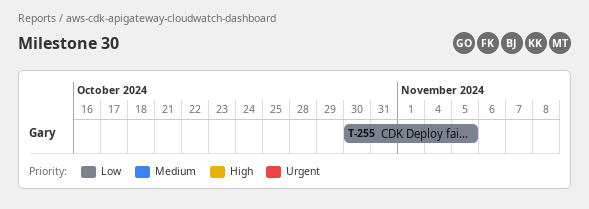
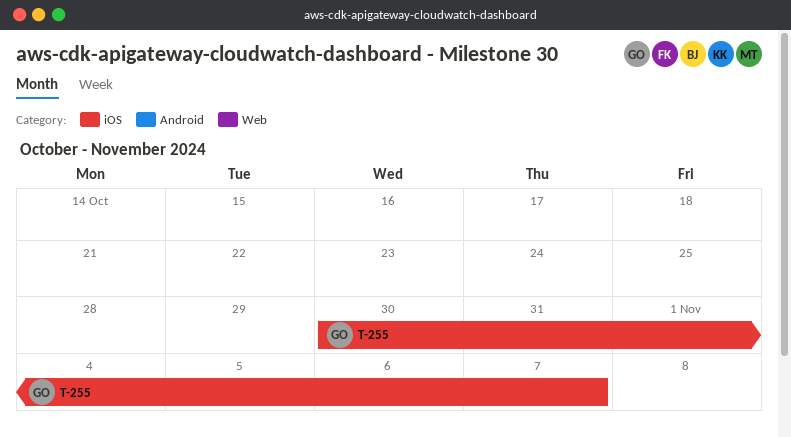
T-255, due: Nov 5 -> Nov 7

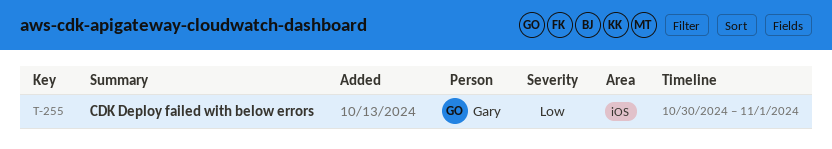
T-255, due: Nov 7 -> Nov 1

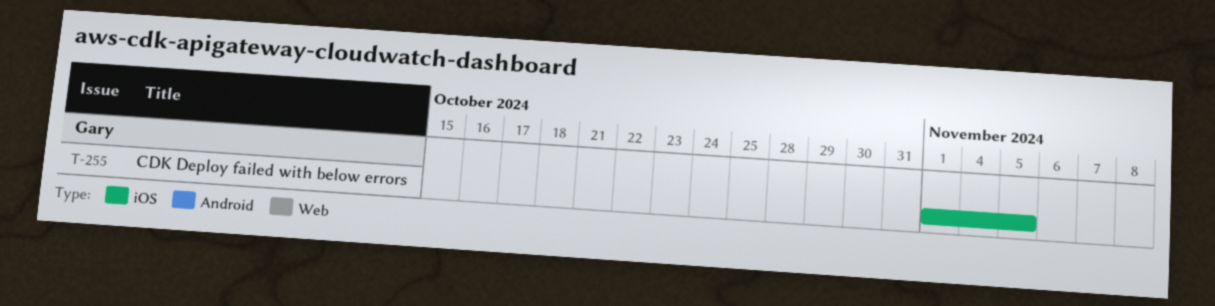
T-255, start: Oct 30 -> Nov 1
T-255, due: Nov 1 -> Nov 5

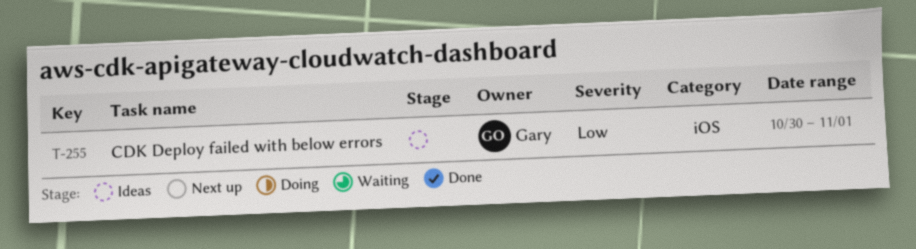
T-255, start: Nov 1 -> Oct 30
T-255, due: Nov 5 -> Nov 1

